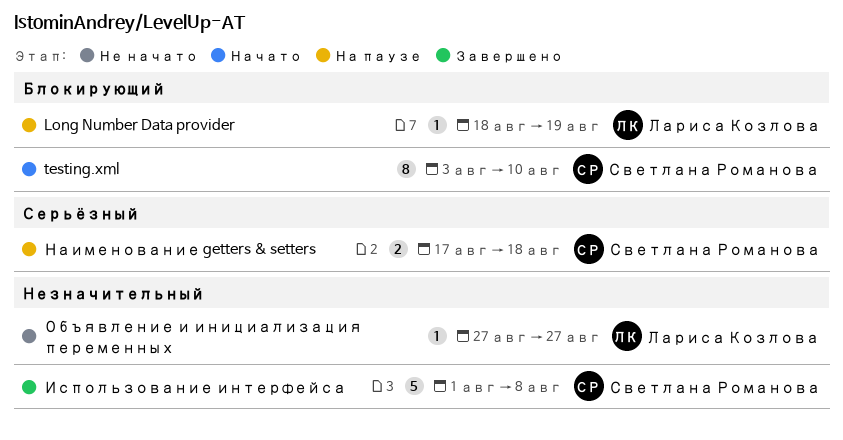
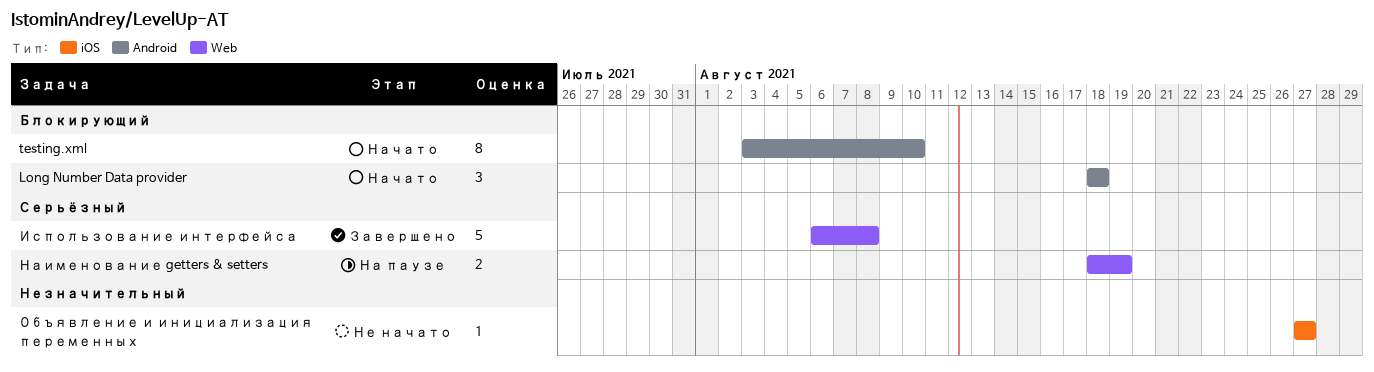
Long Number Data provider, status: На паузе -> Начато
Long Number Data provider, estimate: 1 -> 3
Long Number Data provider, due: Aug 19 -> Aug 18
Использование интерфейса, priority: Незначительный -> Серьёзный
Использование интерфейса, start: Aug 1 -> Aug 6
Наименование getters & setters, start: Aug 17 -> Aug 18
Наименование getters & setters, due: Aug 18 -> Aug 19

